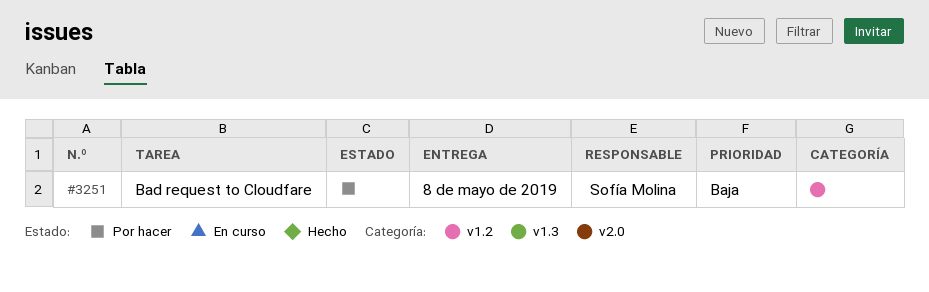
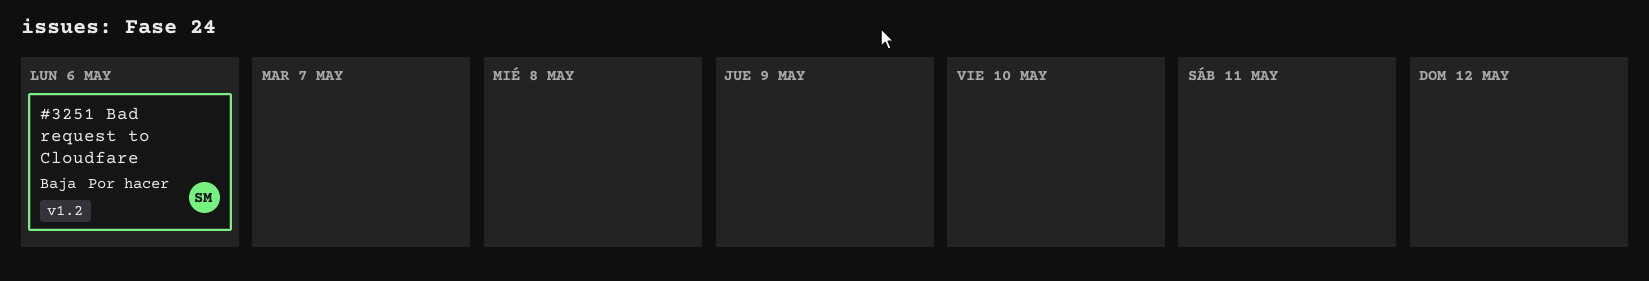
#3251, due: May 8 -> May 6

